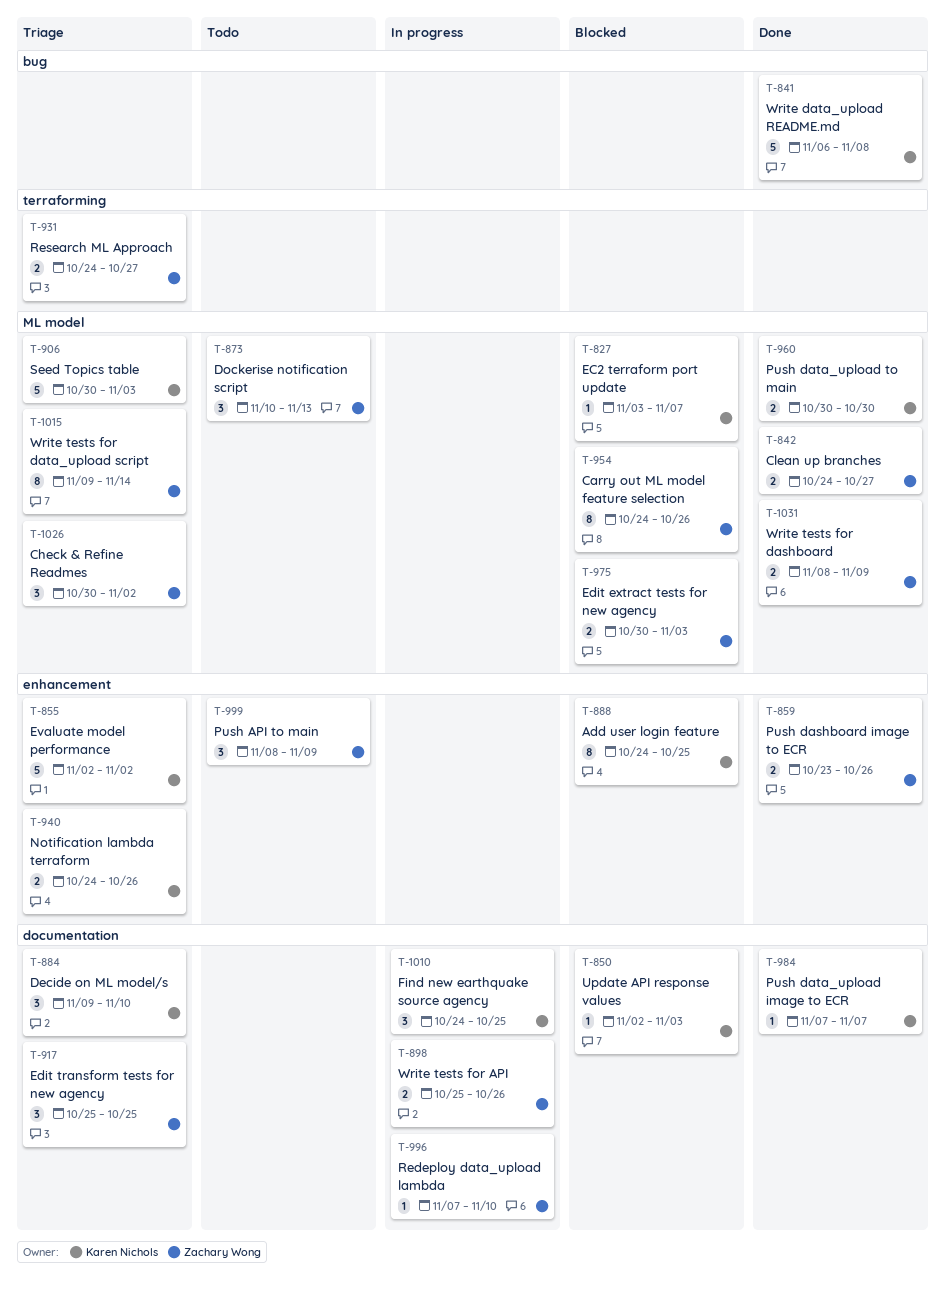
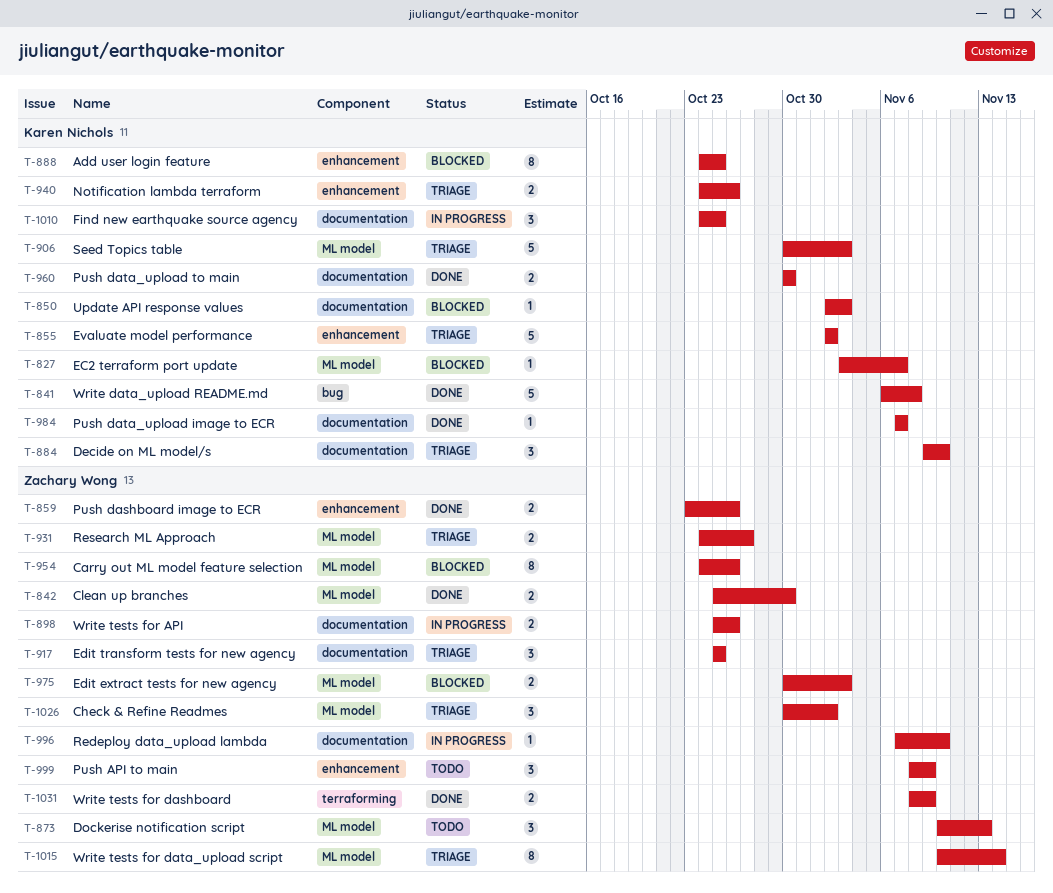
T-842, start: Oct 24 -> Oct 25
T-842, due: Oct 27 -> Oct 30
T-931, label: terraforming -> ML model
T-960, label: ML model -> documentation
T-1015, start: Nov 9 -> Nov 10
T-1031, label: ML model -> terraforming

